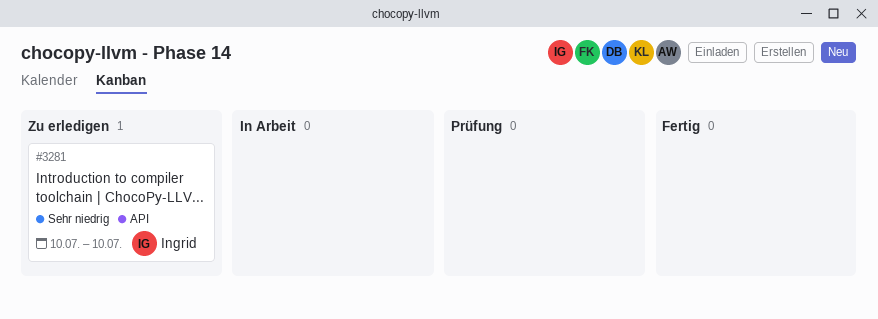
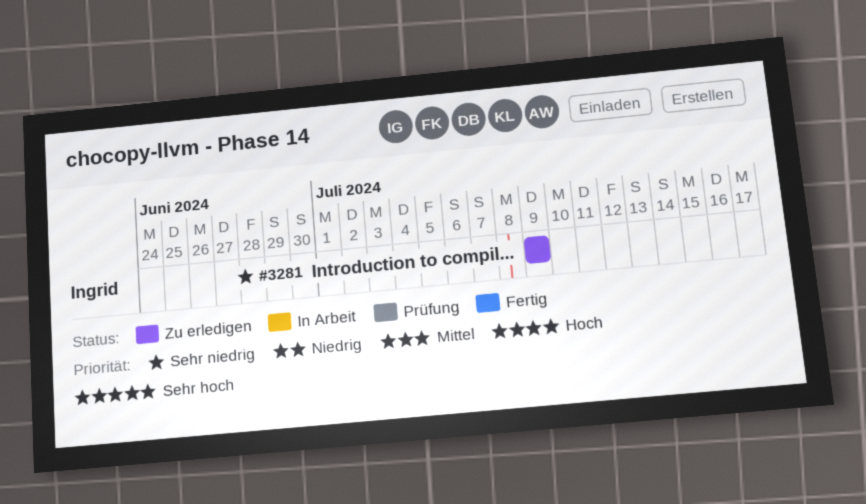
#3281, start: Jul 10 -> Jul 9
#3281, due: Jul 10 -> Jul 9

